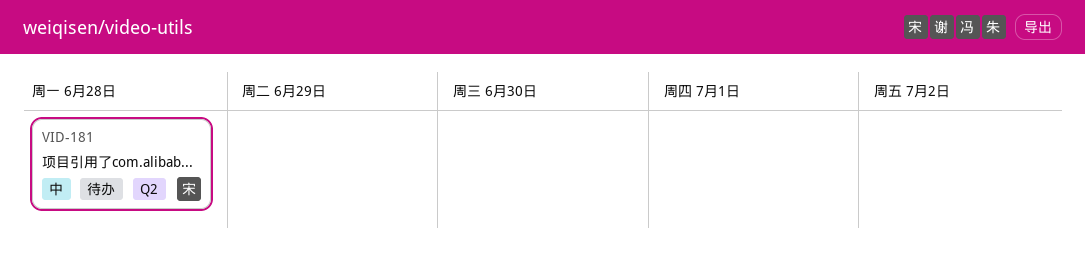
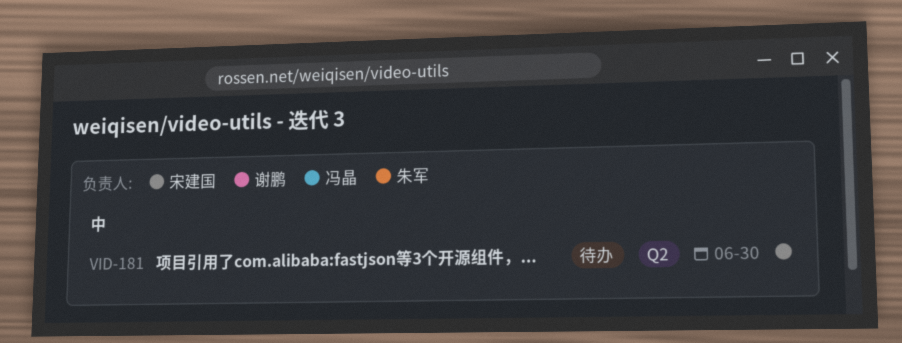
VID-181, due: Jun 28 -> Jun 30

